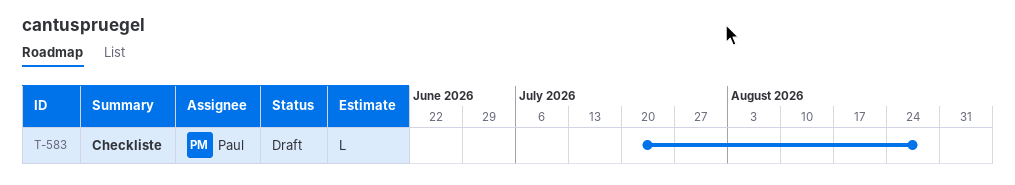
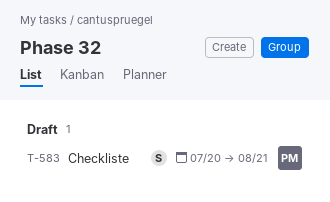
T-583, estimate: L -> S
T-583, due: Aug 28 -> Aug 21

